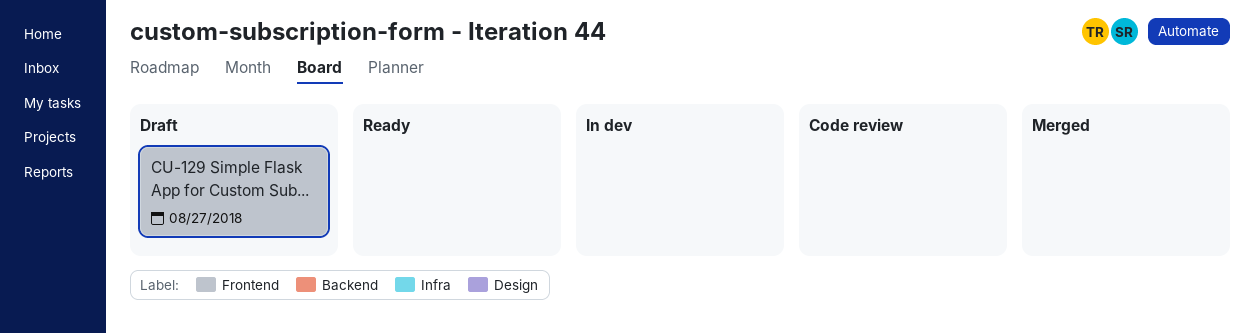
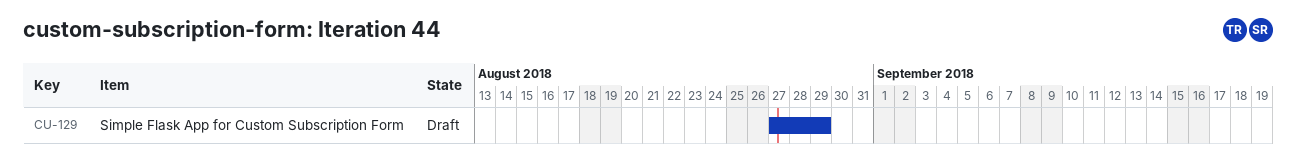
CU-129, due: Aug 27 -> Aug 29

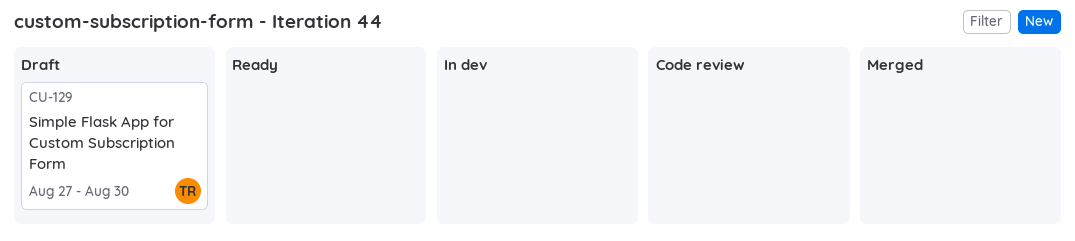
CU-129, due: Aug 29 -> Aug 30

